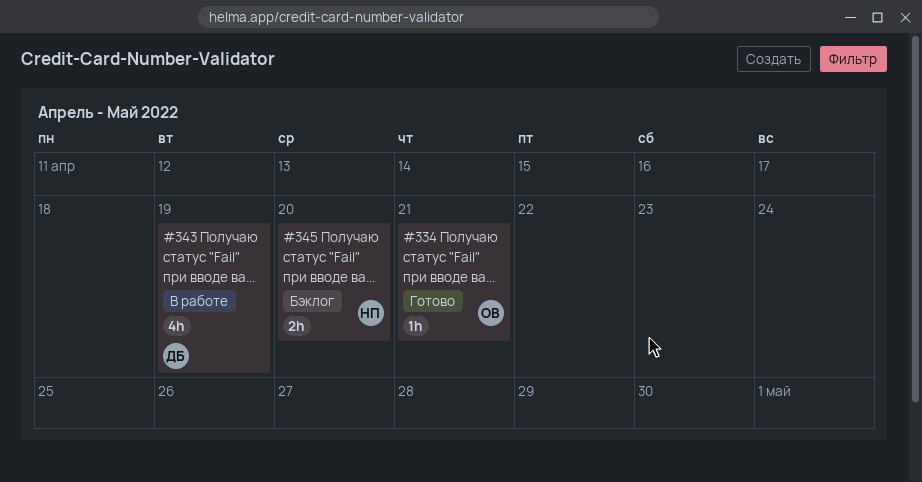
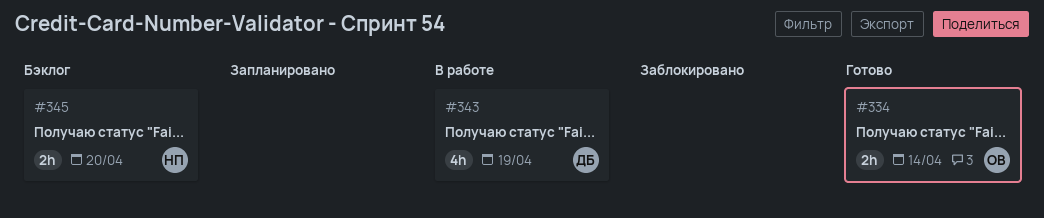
#334, estimate: 1h -> 2h
#334, due: Apr 21 -> Apr 14

